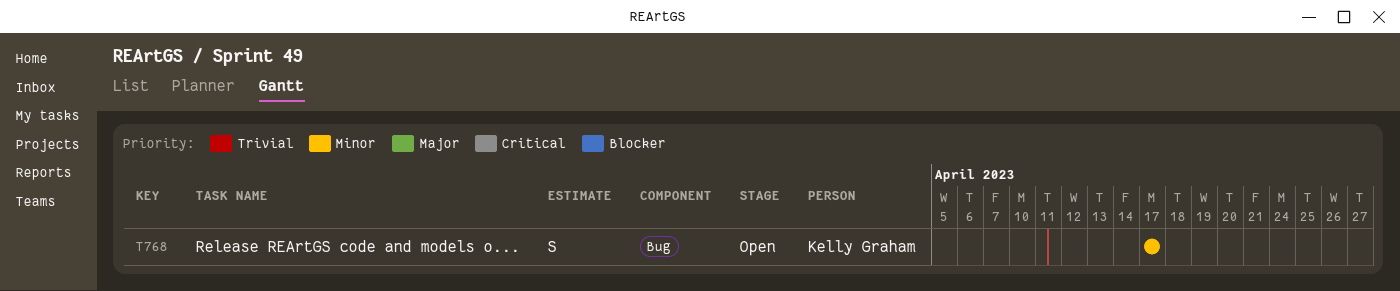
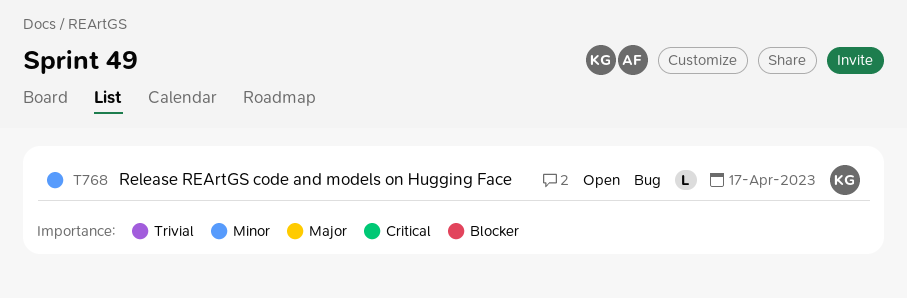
T768, estimate: S -> L

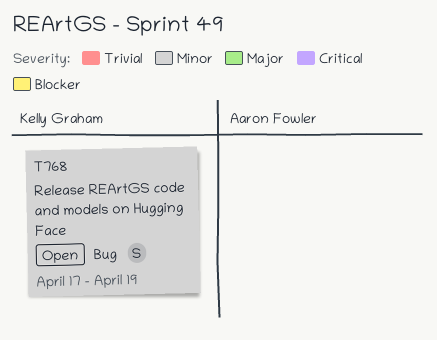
T768, estimate: L -> S
T768, due: Apr 17 -> Apr 19

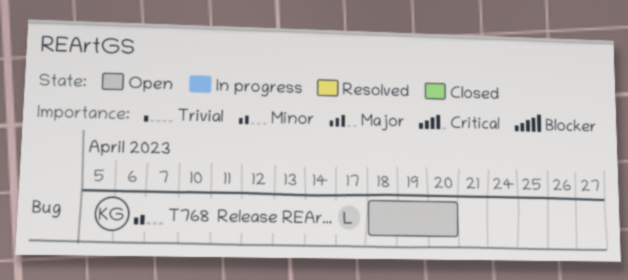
T768, estimate: S -> L
T768, start: Apr 17 -> Apr 18
T768, due: Apr 19 -> Apr 20

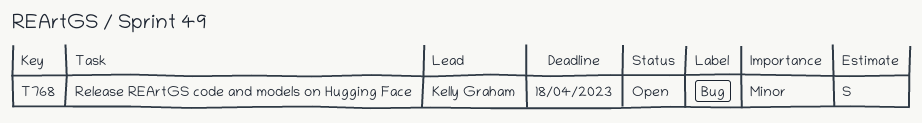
T768, estimate: L -> S
T768, due: Apr 20 -> Apr 18

